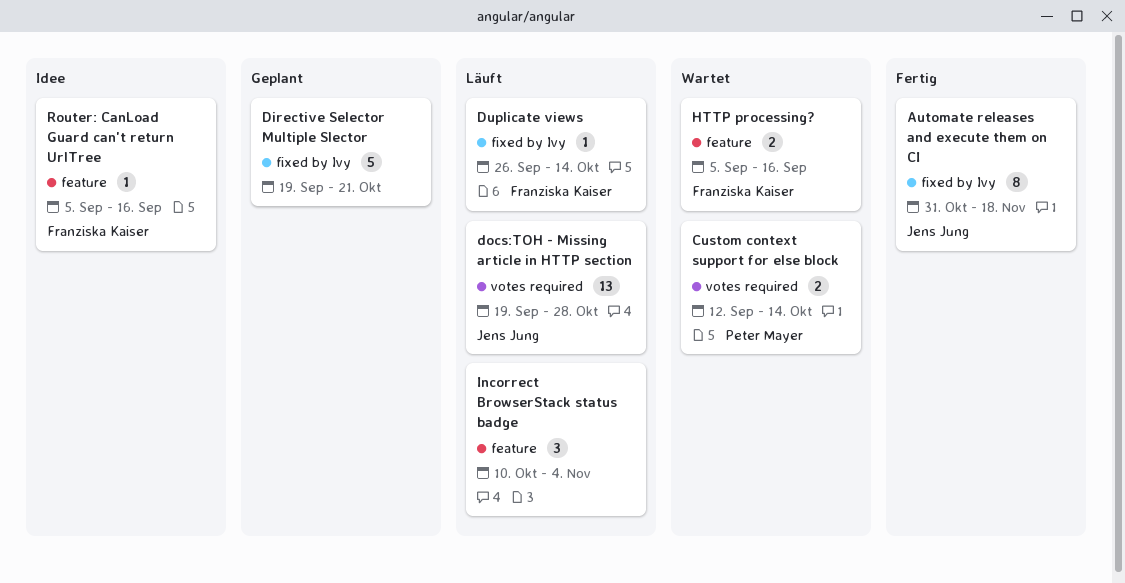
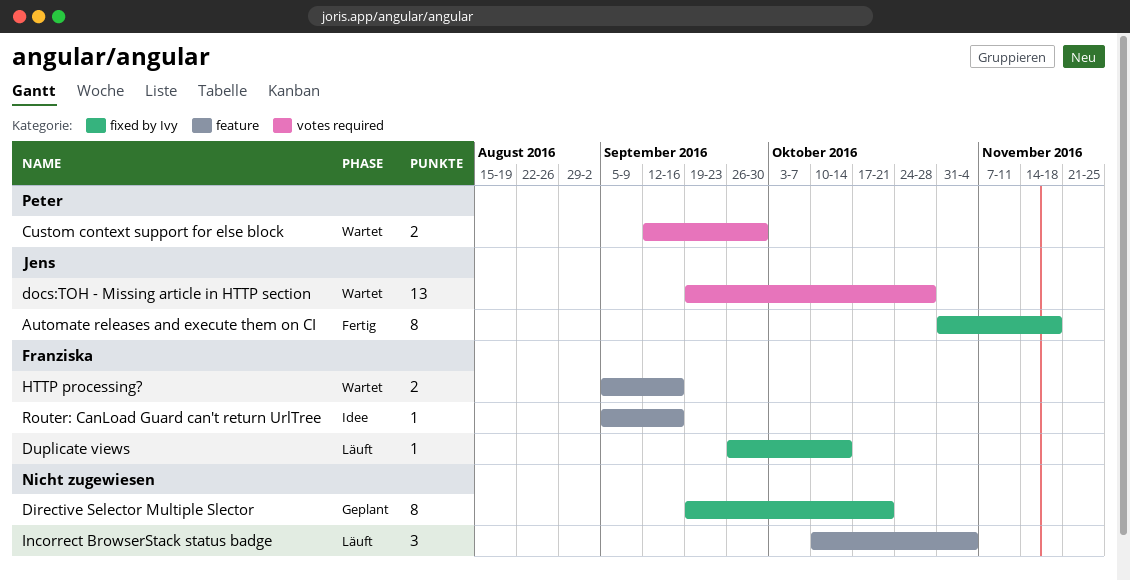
Custom context support for else block, due: Oct 14 -> Sep 30
Directive Selector Multiple Slector, estimate: 5 -> 8
docs:TOH - Missing article in HTTP section, status: Läuft -> Wartet

